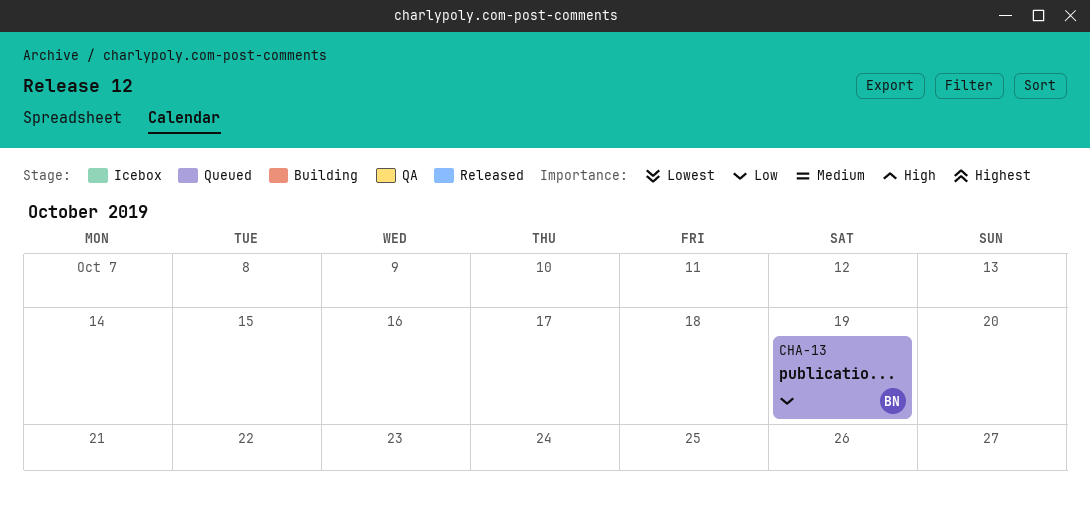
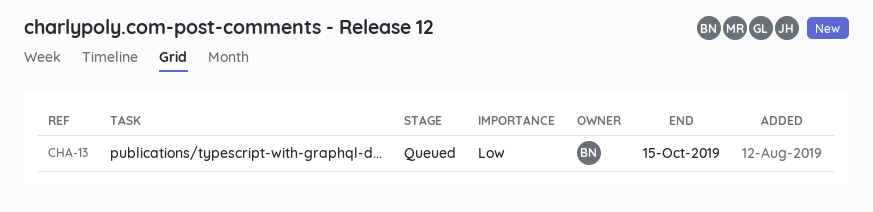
CHA-13, due: Oct 19 -> Oct 15

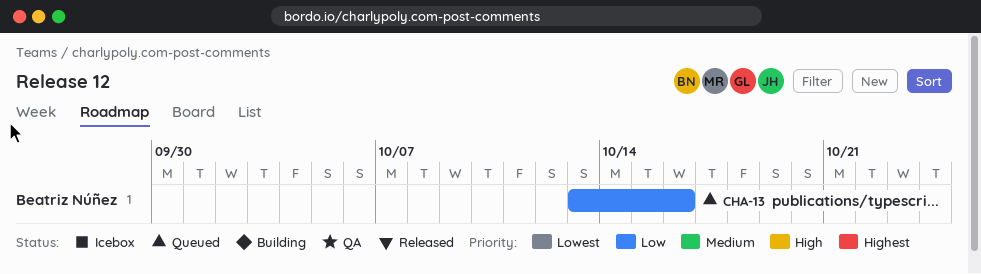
CHA-13, due: Oct 15 -> Oct 16

